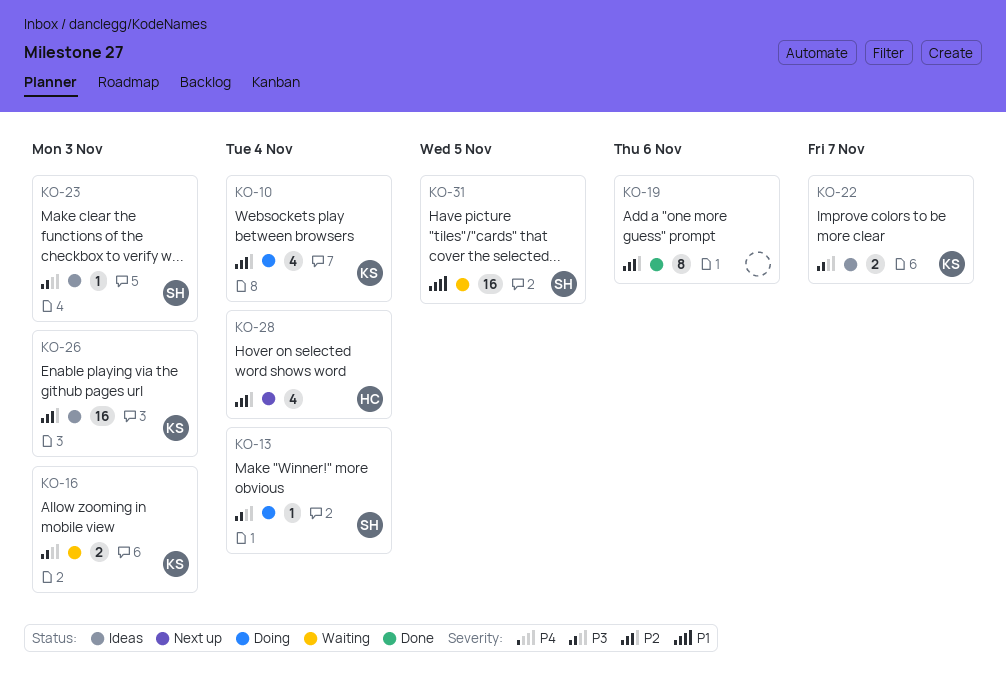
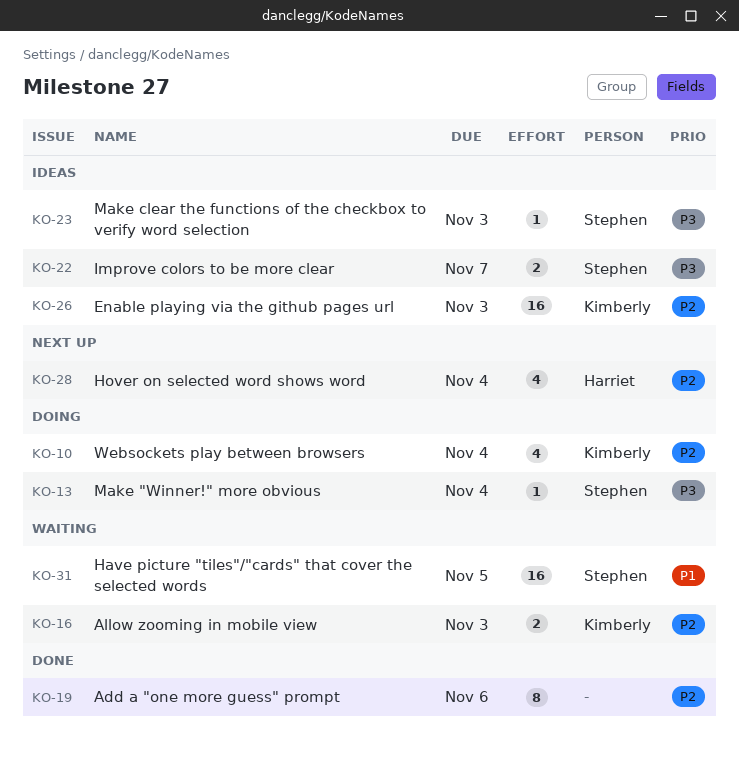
KO-16, priority: P3 -> P2
KO-22, owner: Kimberly -> Stephen

